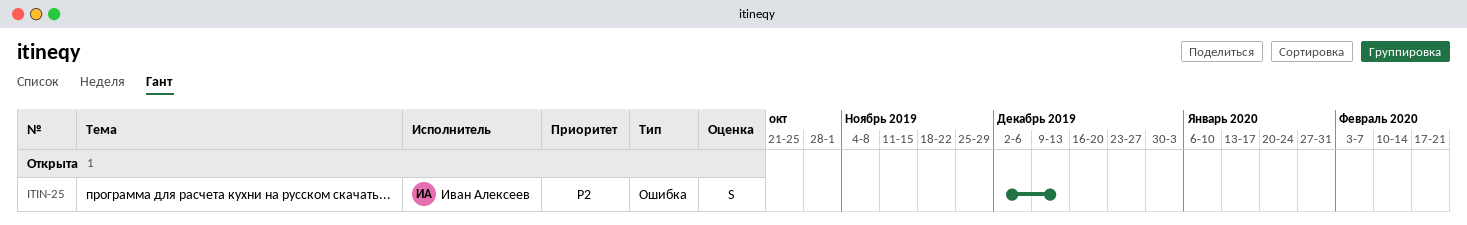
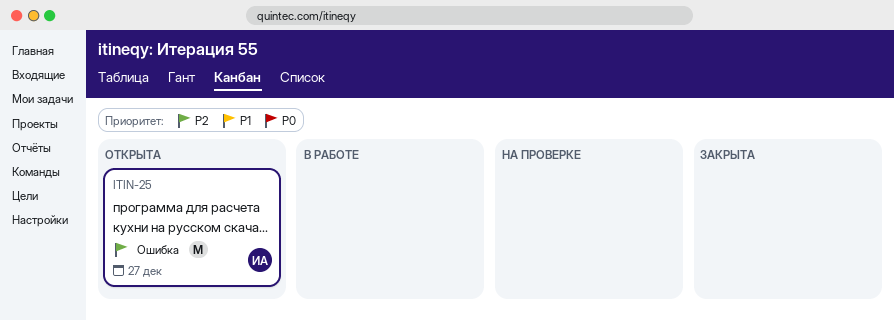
ITIN-25, estimate: S -> M
ITIN-25, due: Dec 13 -> Dec 27

